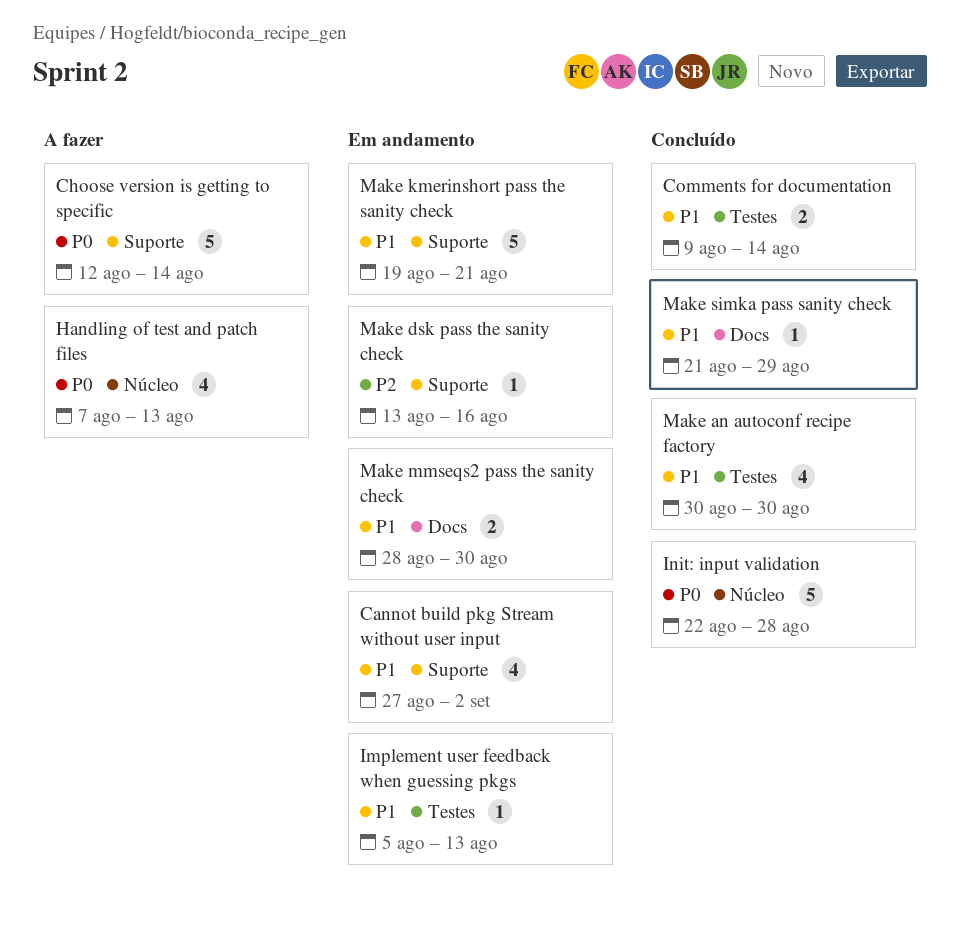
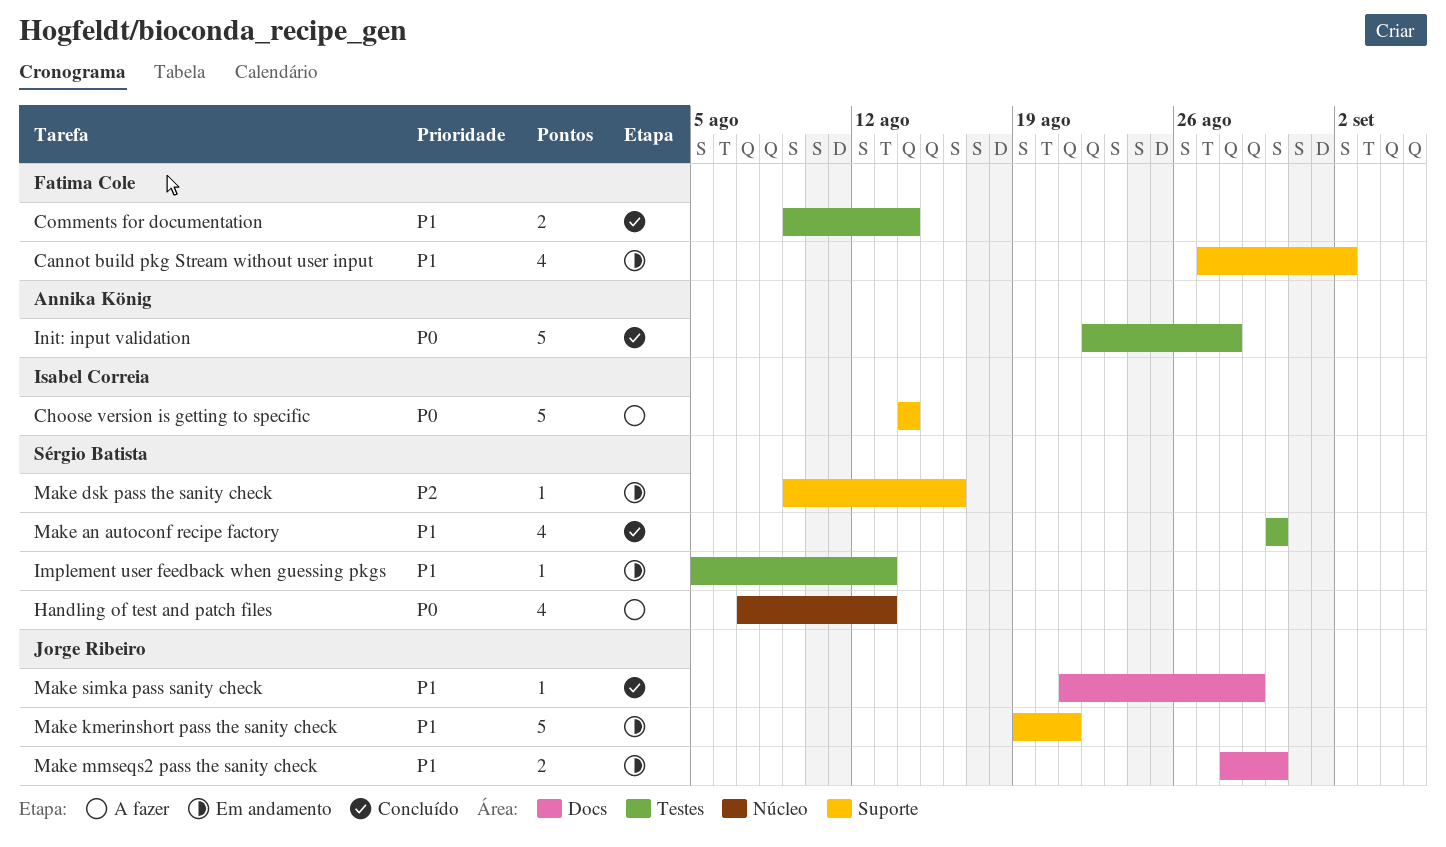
Choose version is getting to specific, start: Aug 12 -> Aug 14
Init: input validation, label: Núcleo -> Testes
Make dsk pass the sanity check, start: Aug 13 -> Aug 9

